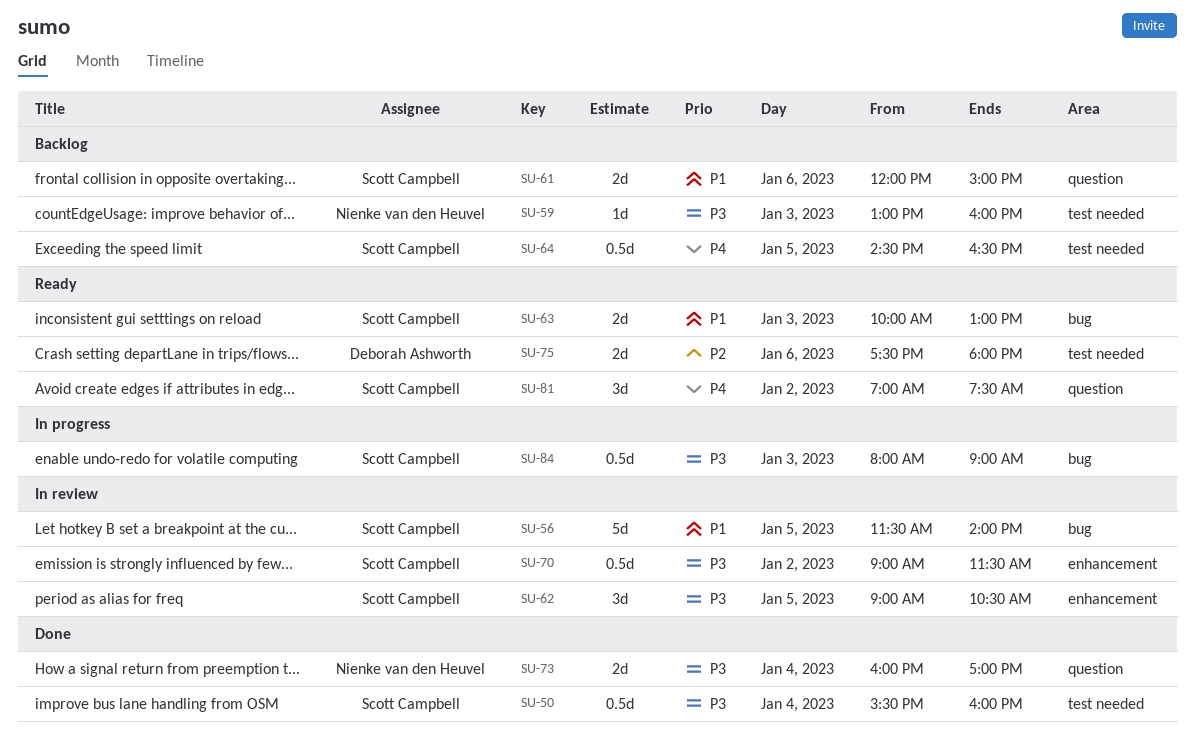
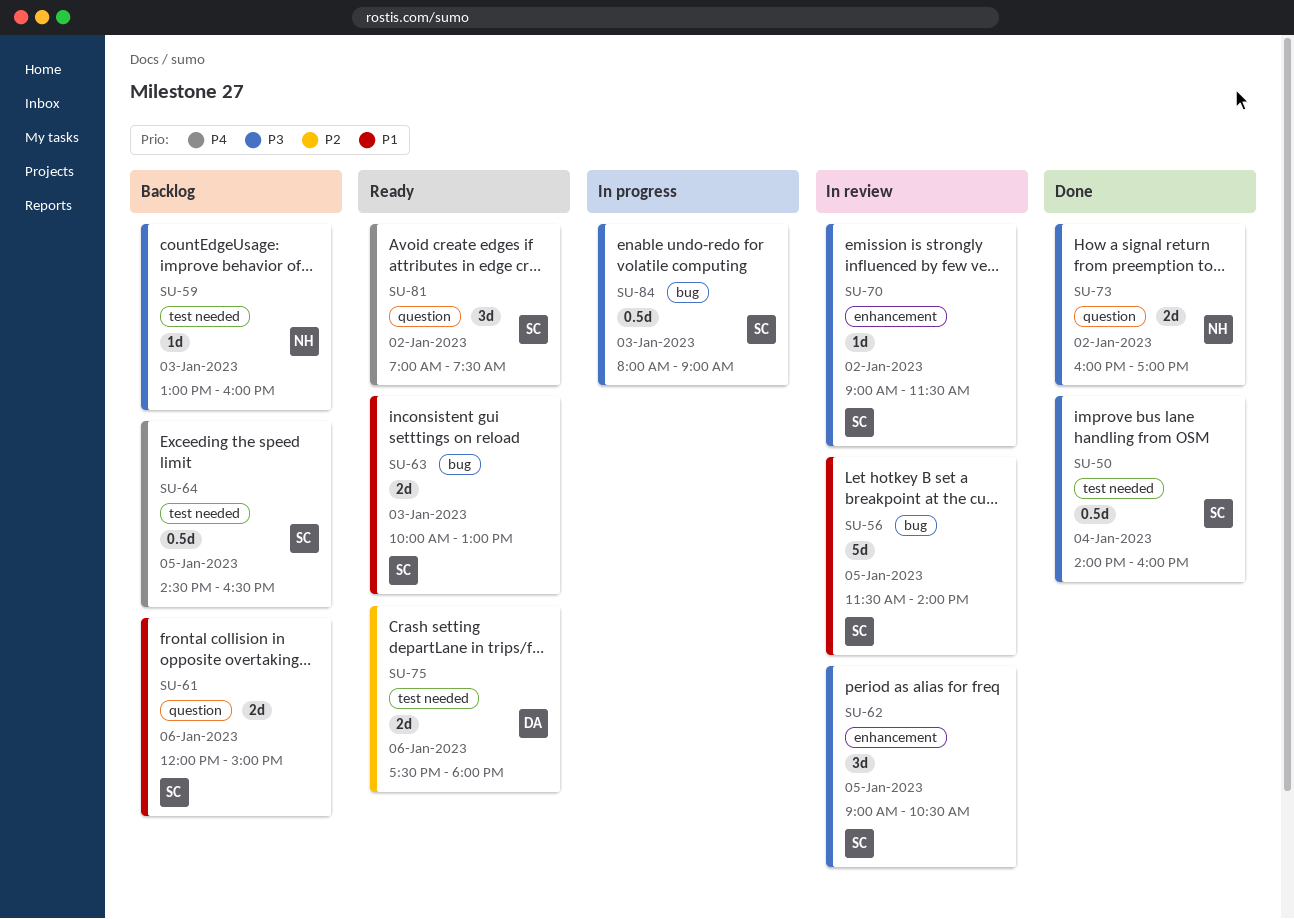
SU-50, begins: 15:30 -> 14:00
SU-70, estimate: 0.5d -> 1d
SU-73, day: Jan 4 -> Jan 2

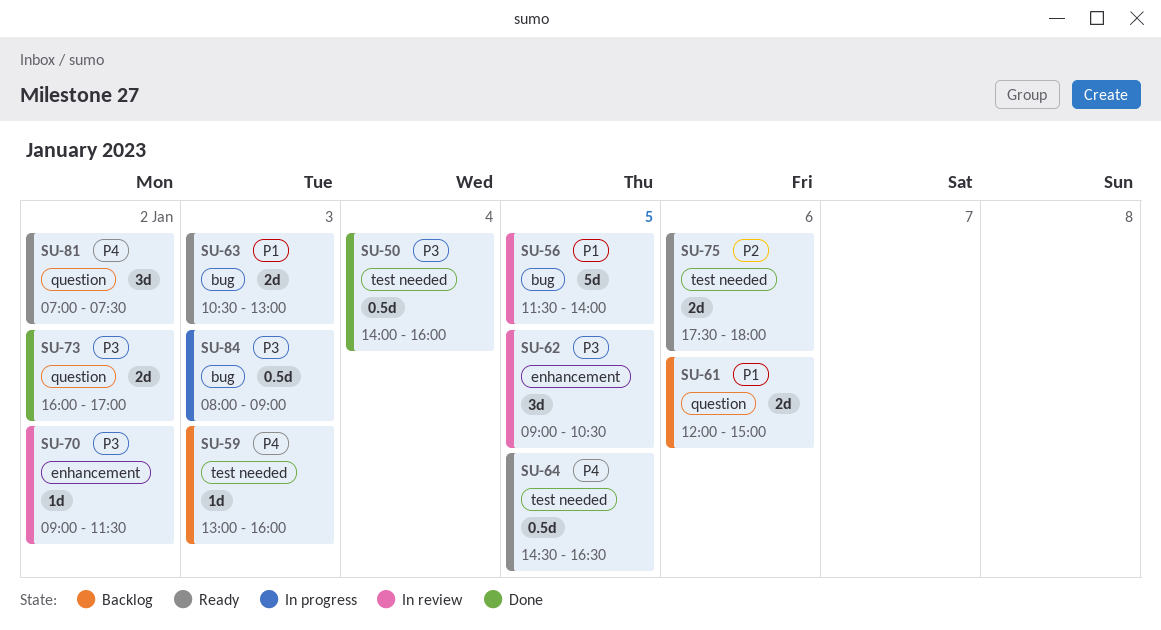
SU-59, priority: P3 -> P4
SU-63, begins: 10:00 -> 10:30
SU-64, status: Backlog -> Ready

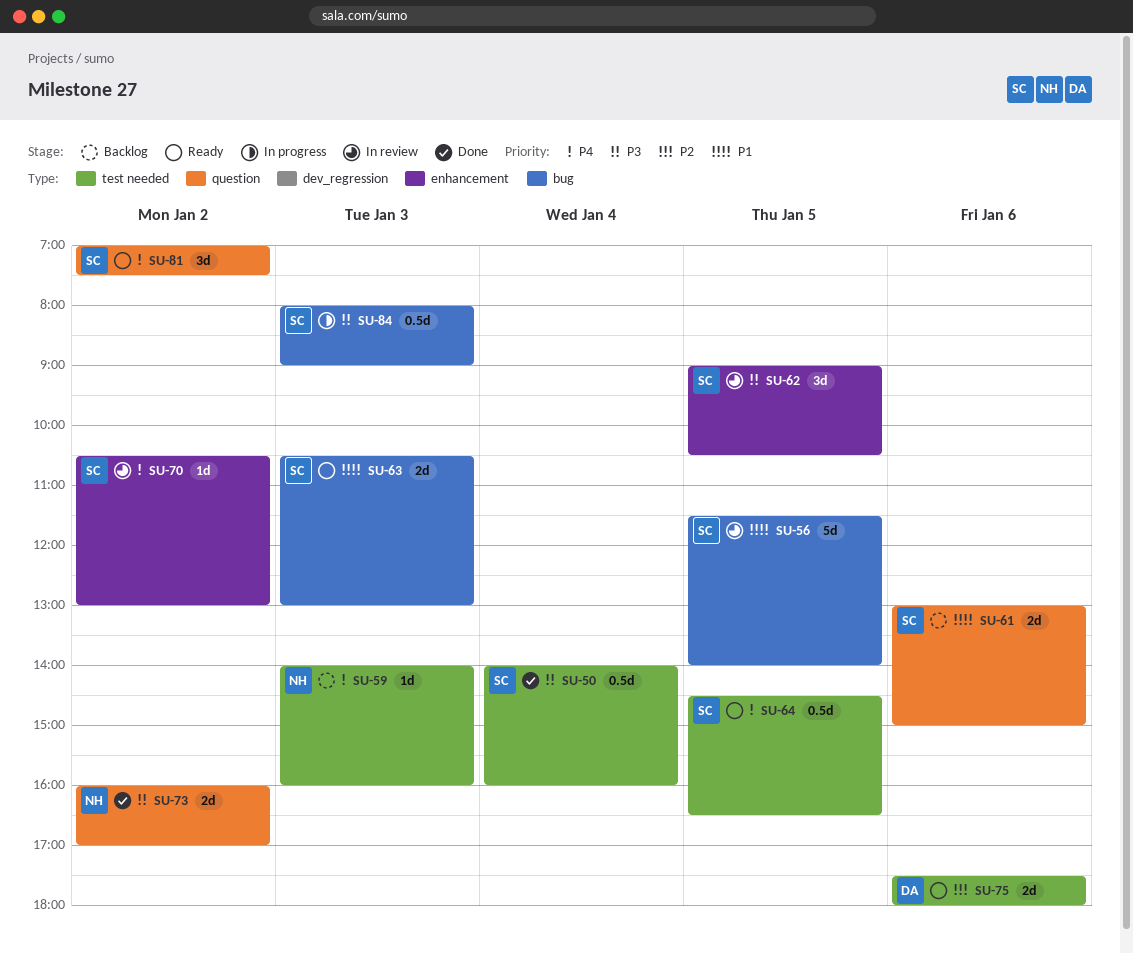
SU-59, begins: 13:00 -> 14:00
SU-61, begins: 12:00 -> 13:00
SU-70, priority: P3 -> P4
SU-70, begins: 09:00 -> 10:30
SU-70, ends: 11:30 -> 13:00

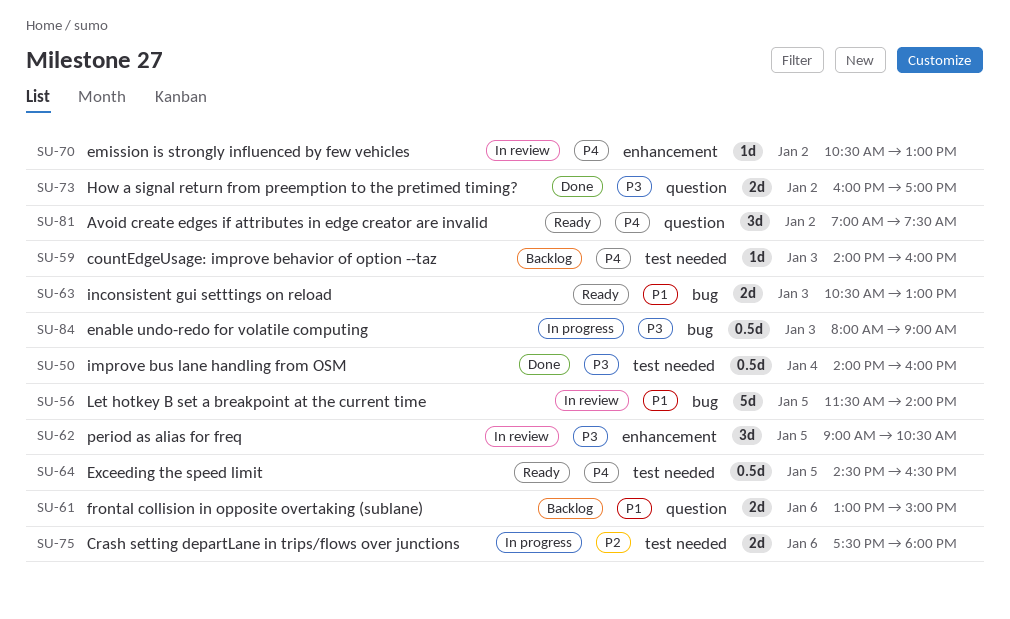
SU-75, status: Ready -> In progress

